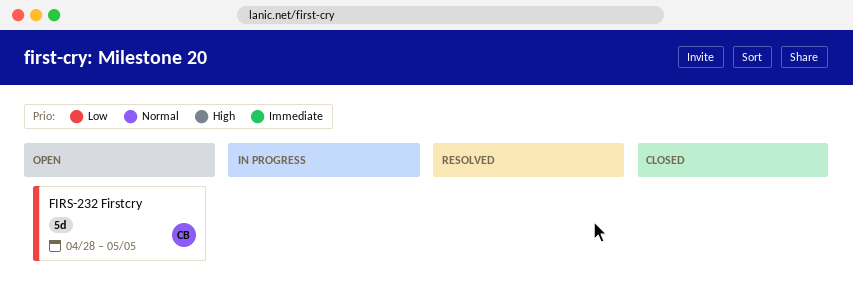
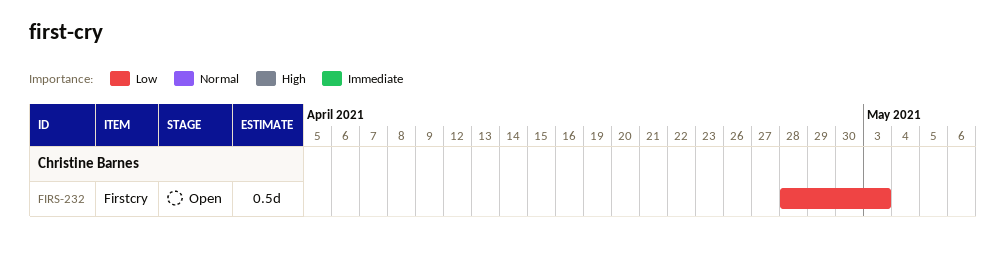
FIRS-232, estimate: 5d -> 0.5d
FIRS-232, due: May 5 -> May 3

